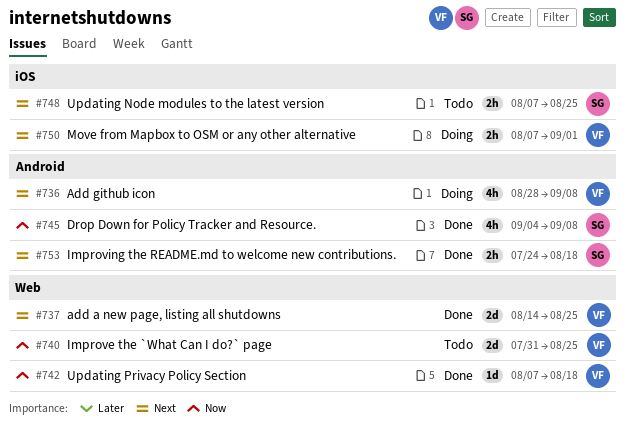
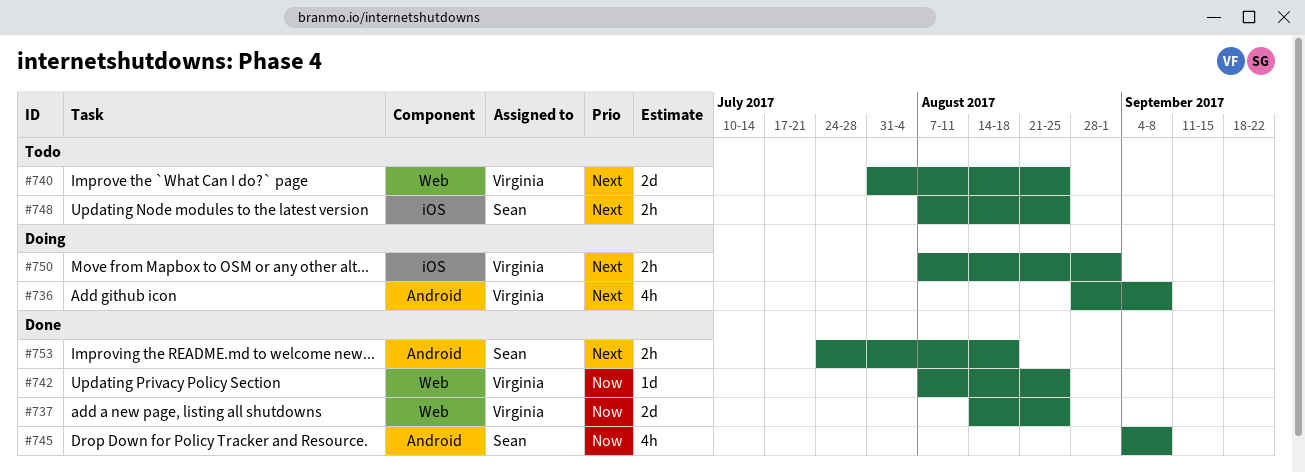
#737, priority: Next -> Now
#740, priority: Now -> Next
#742, due: Aug 18 -> Aug 25

